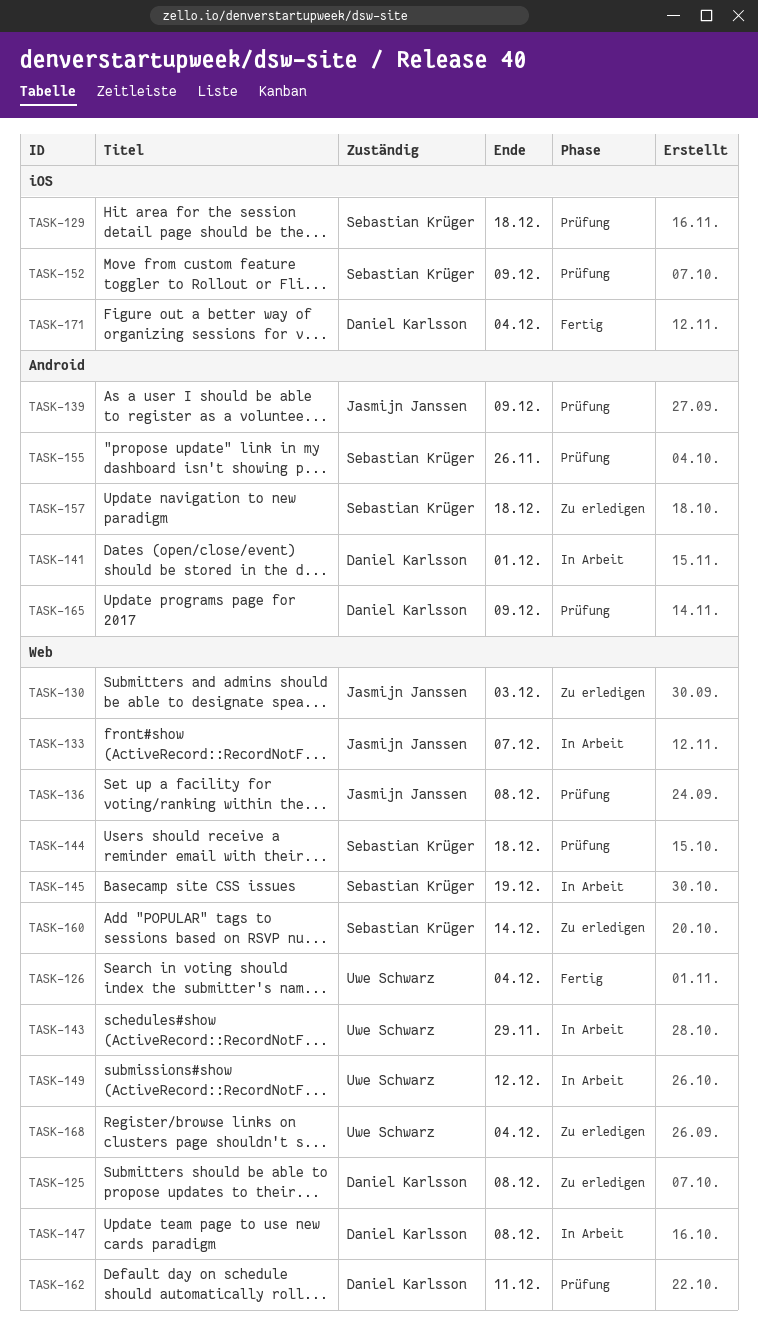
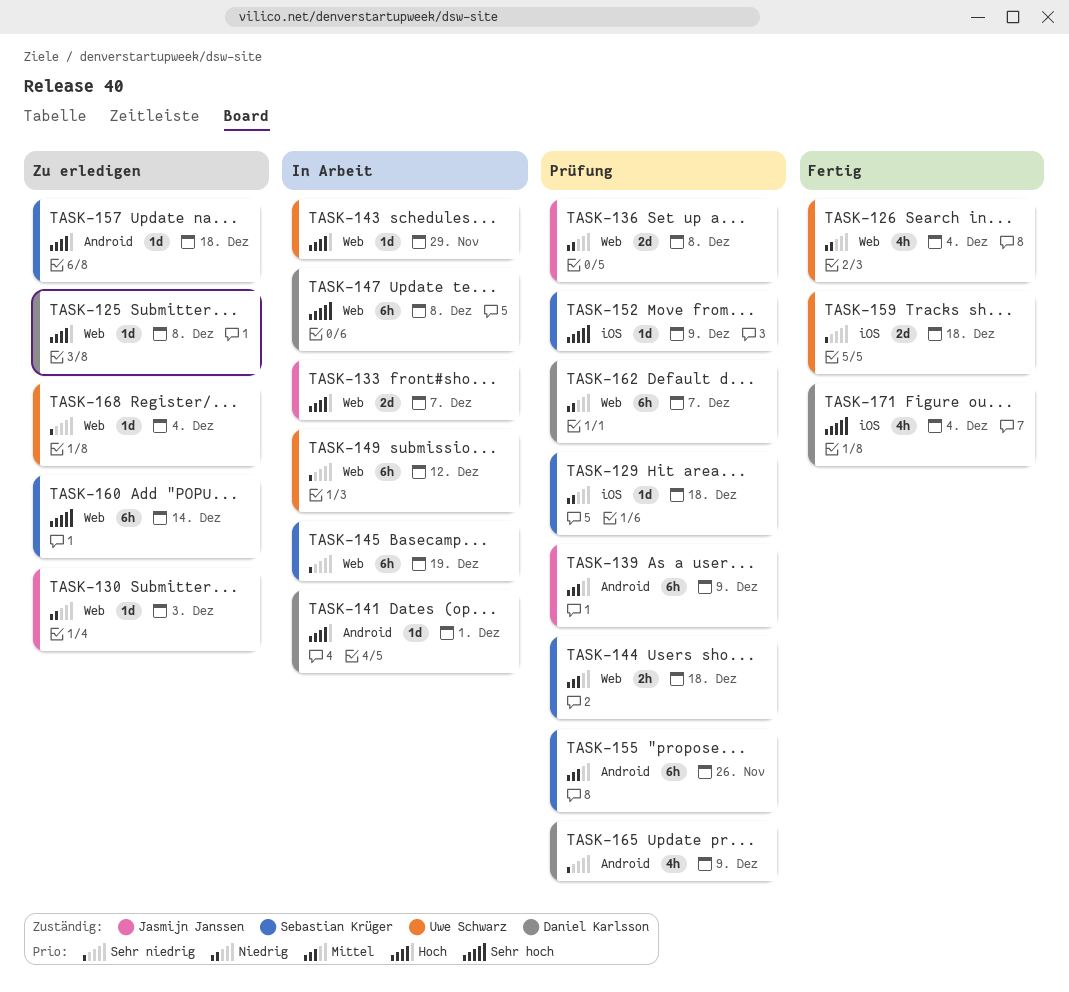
TASK-159: none -> present
TASK-162, due: Dec 11 -> Dec 7

